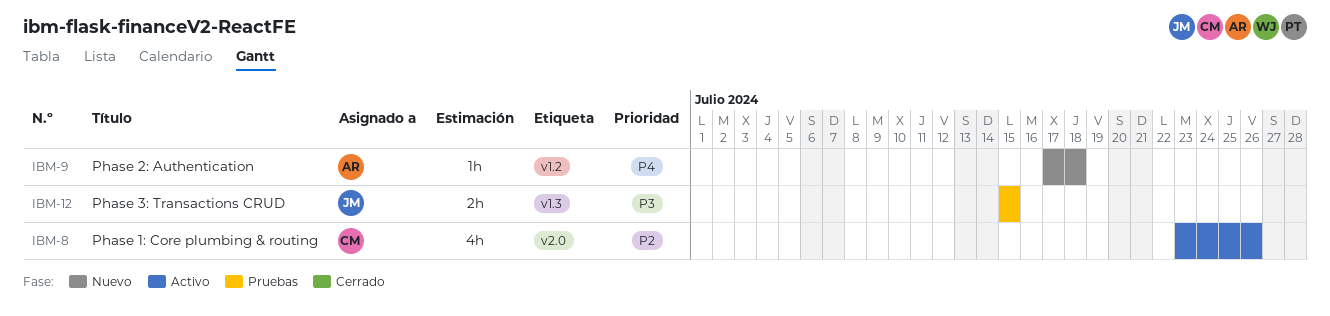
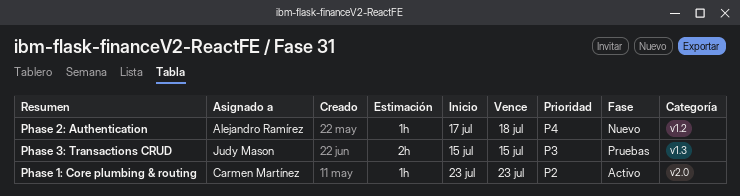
Phase 1: Core plumbing & routing, estimate: 4h -> 1h
Phase 1: Core plumbing & routing, due: Jul 26 -> Jul 23

